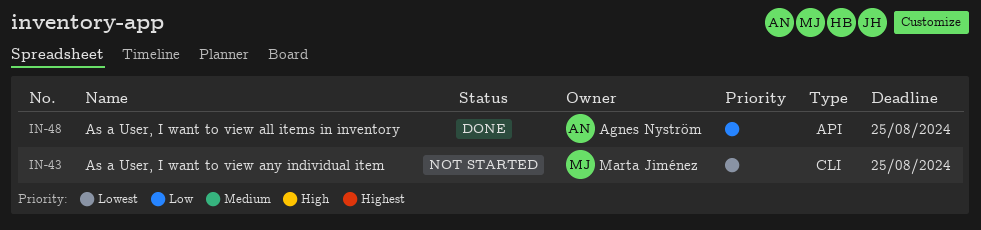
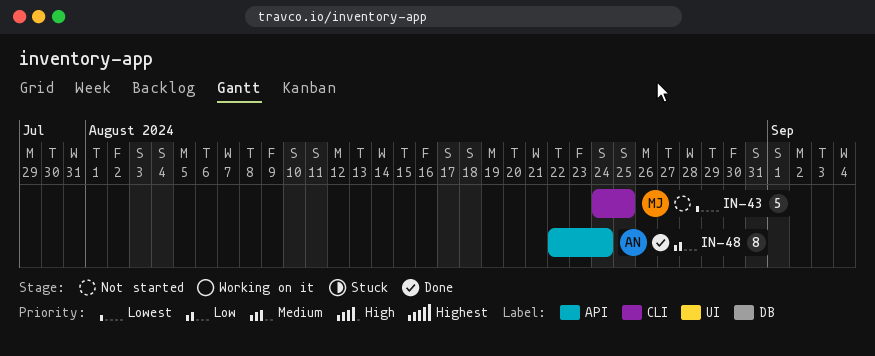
IN-48, due: Aug 25 -> Aug 24

